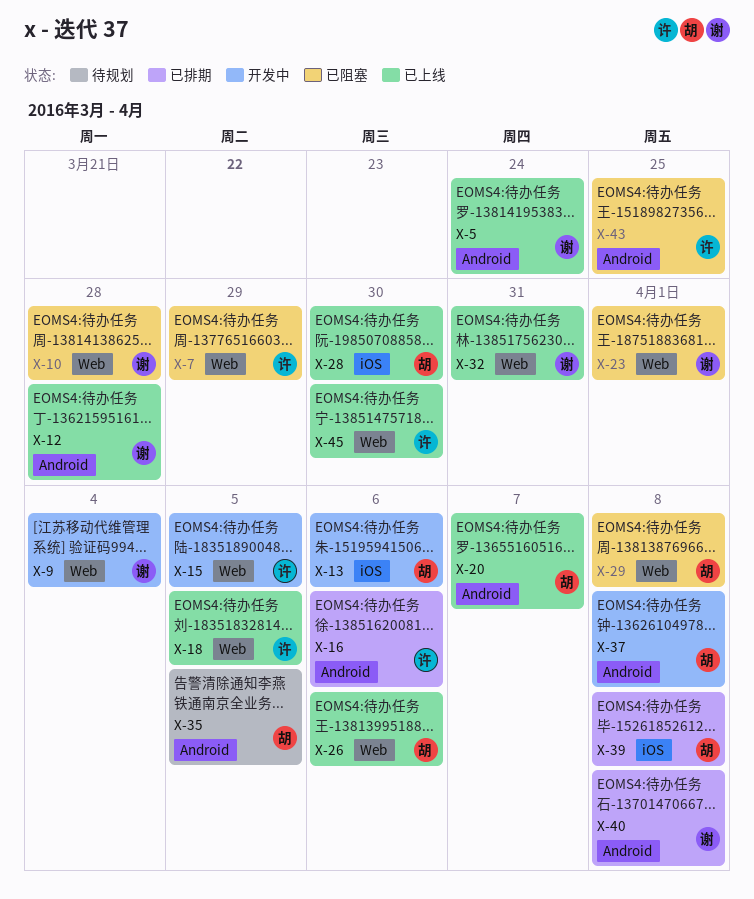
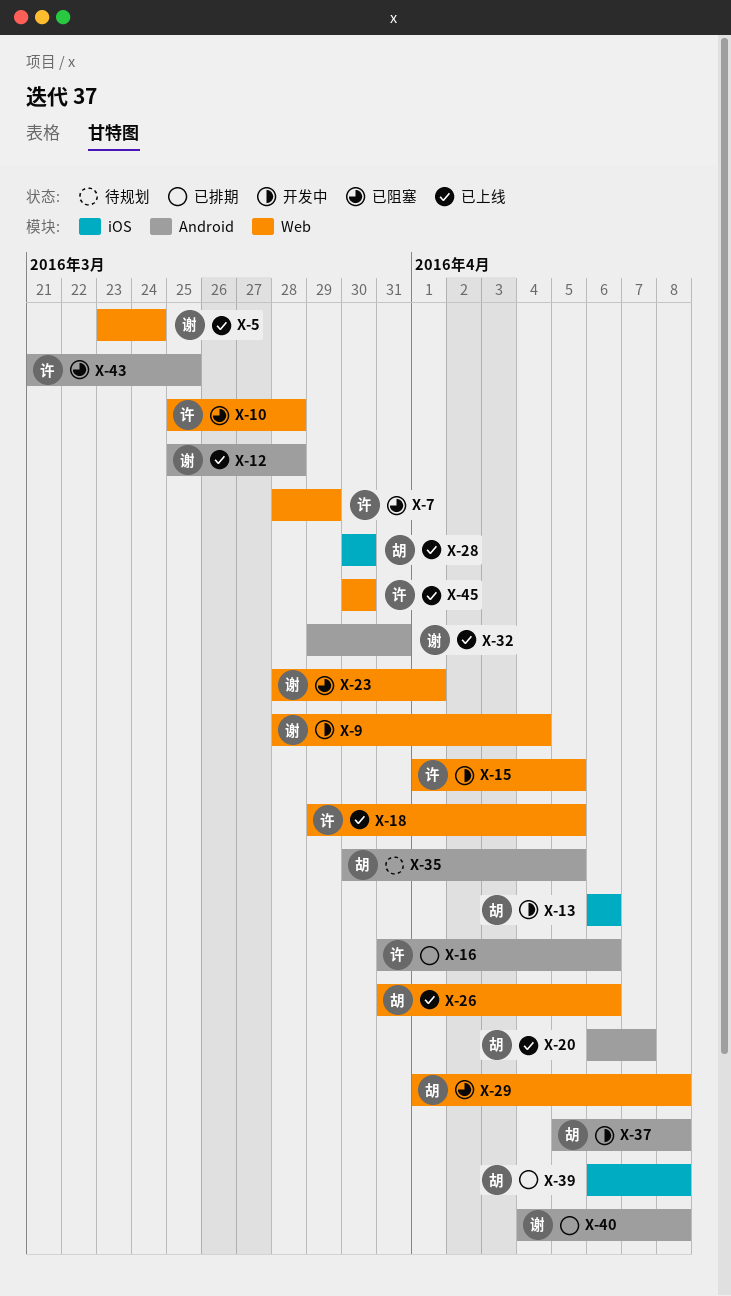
X-5, label: Android -> Web
X-10, owner: 谢 -> 许
X-32, label: Web -> Android

